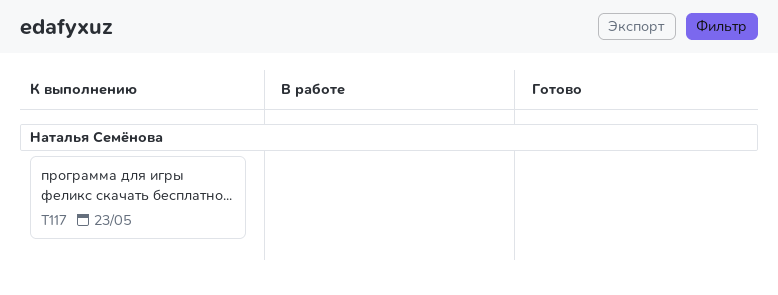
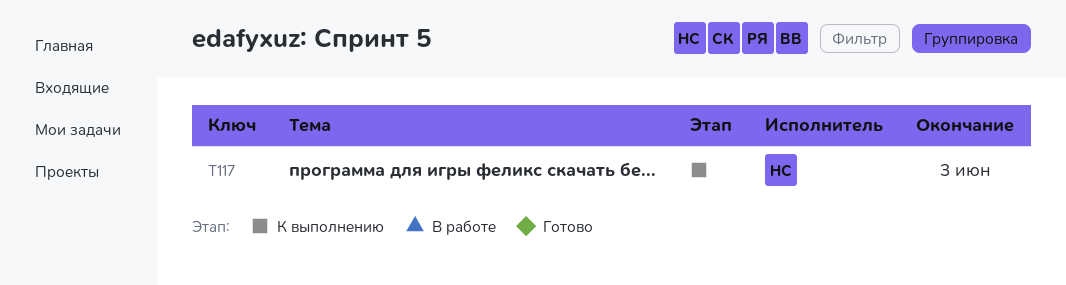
T117, due: May 23 -> Jun 3

